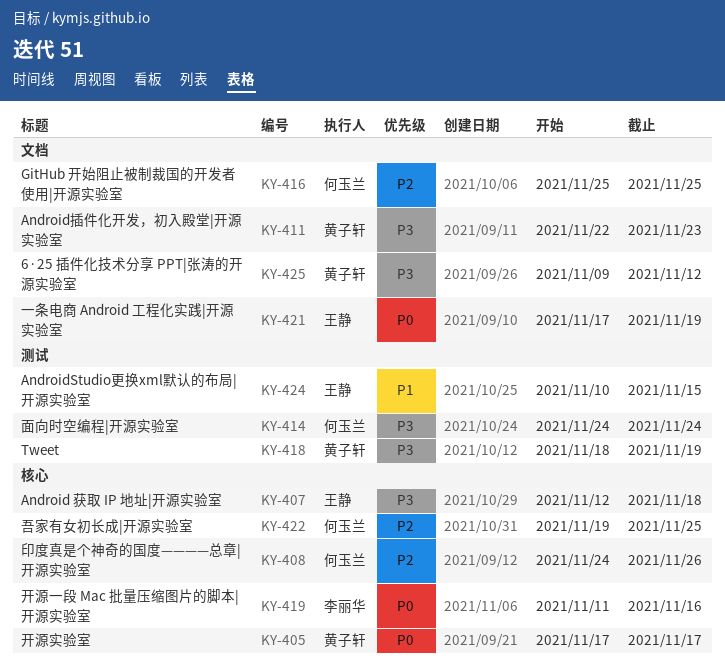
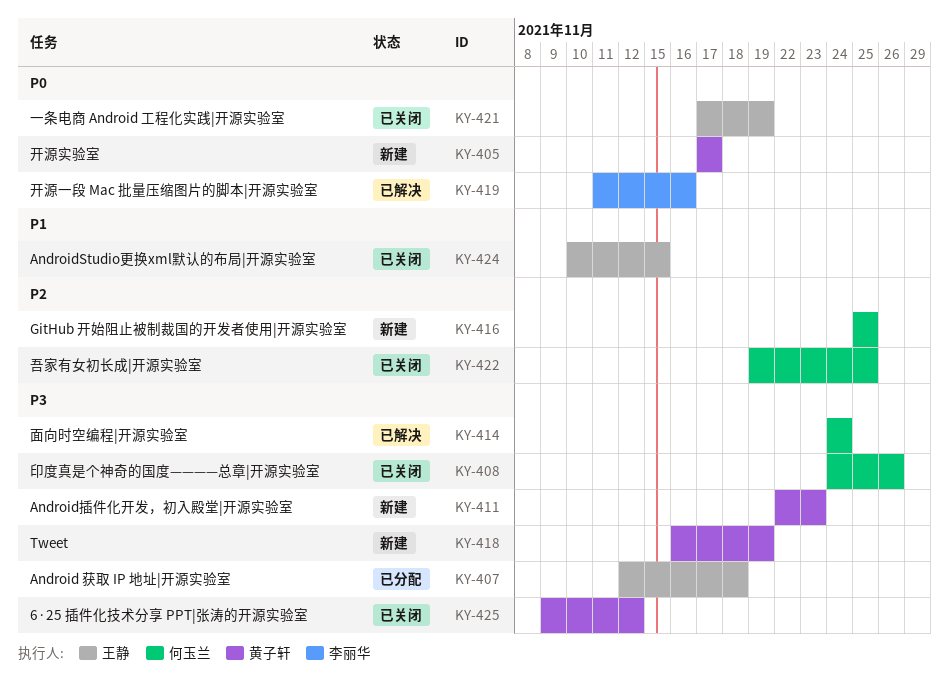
KY-408, priority: P2 -> P3
KY-418, start: Nov 18 -> Nov 16

